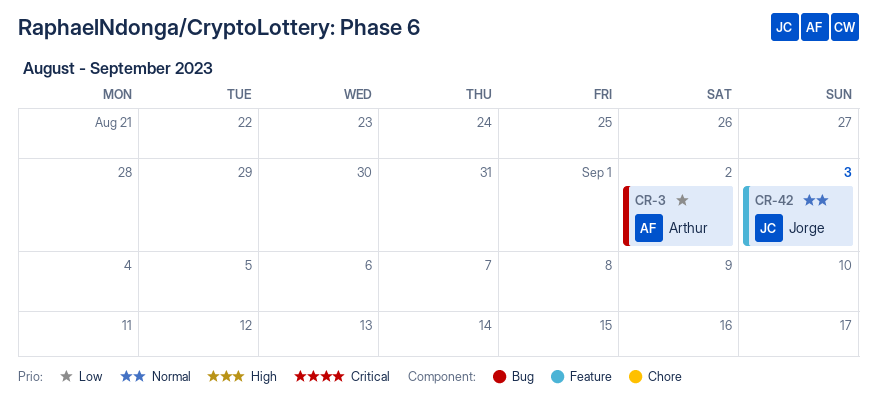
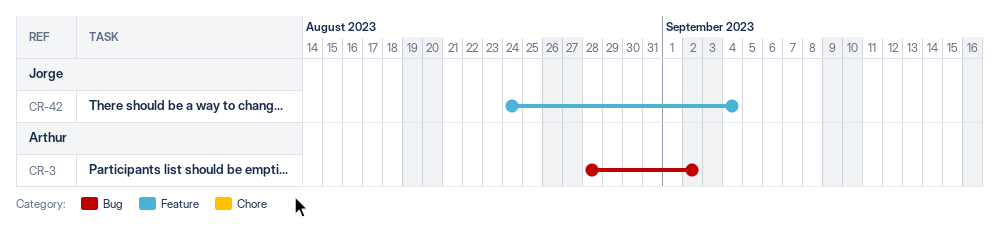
CR-42, due: Sep 3 -> Sep 4

